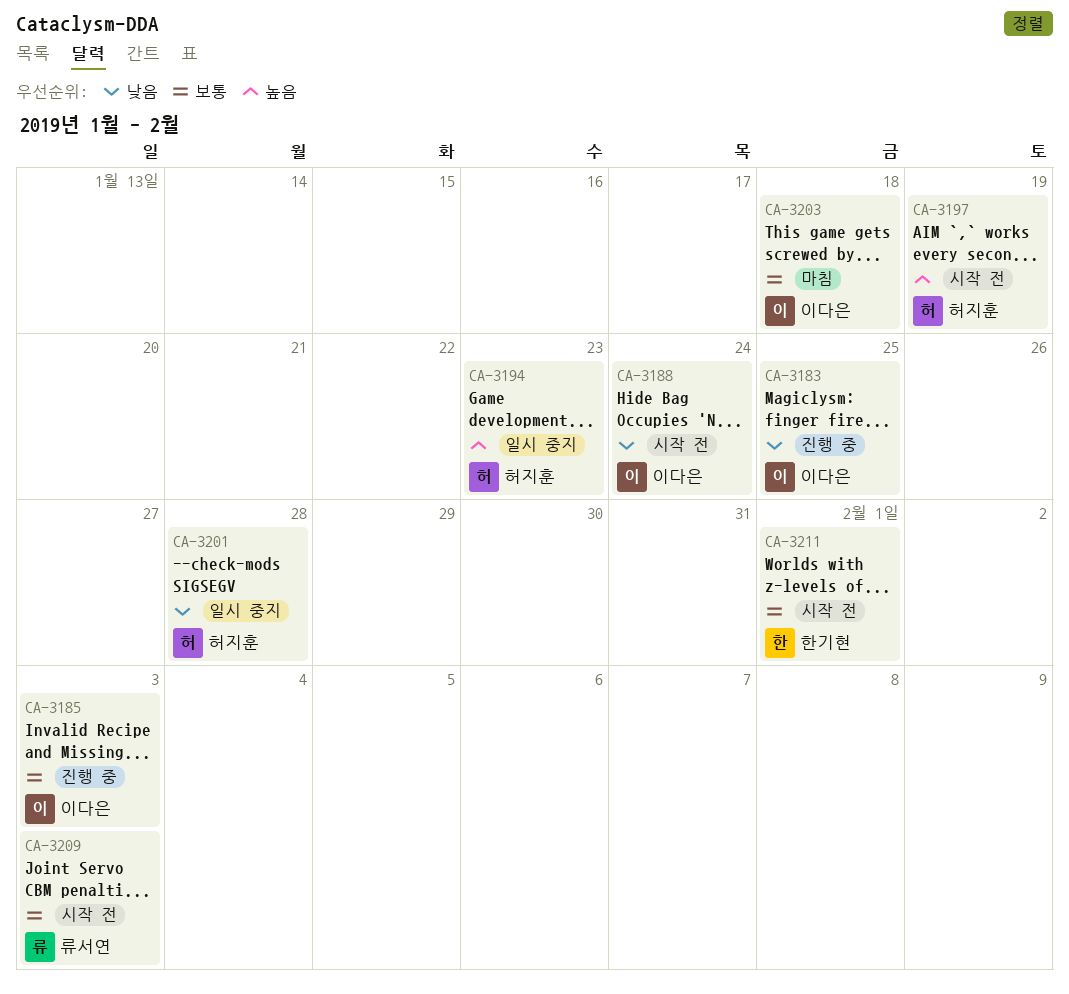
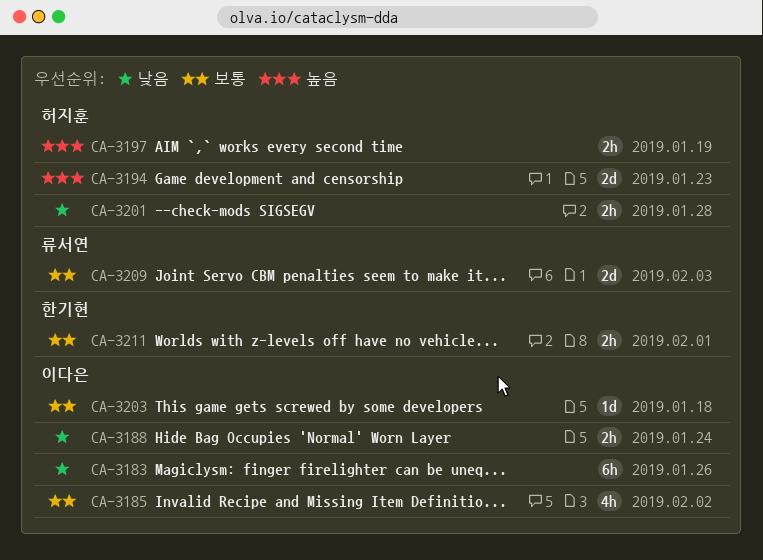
CA-3183, due: Jan 25 -> Jan 26
CA-3185, due: Feb 3 -> Feb 2

